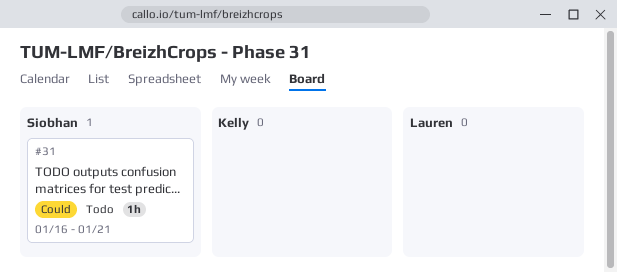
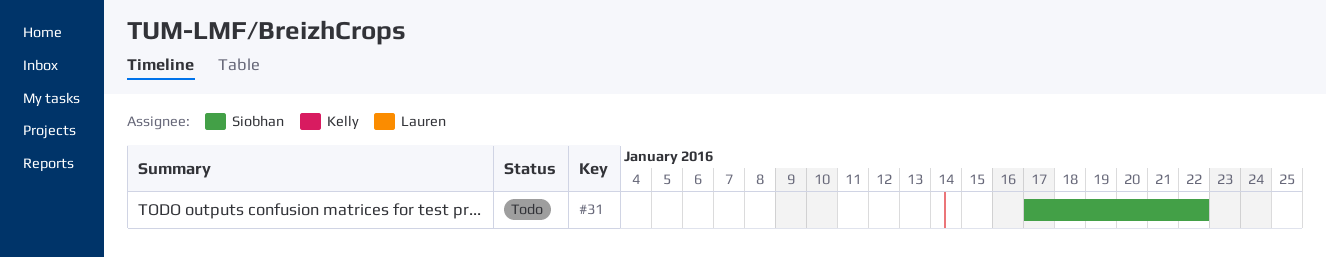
#31, start: Jan 16 -> Jan 17
#31, due: Jan 21 -> Jan 22

